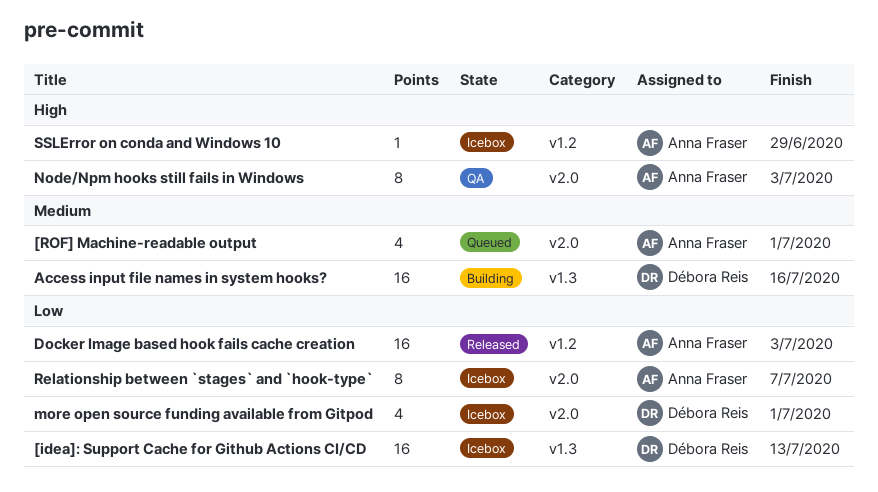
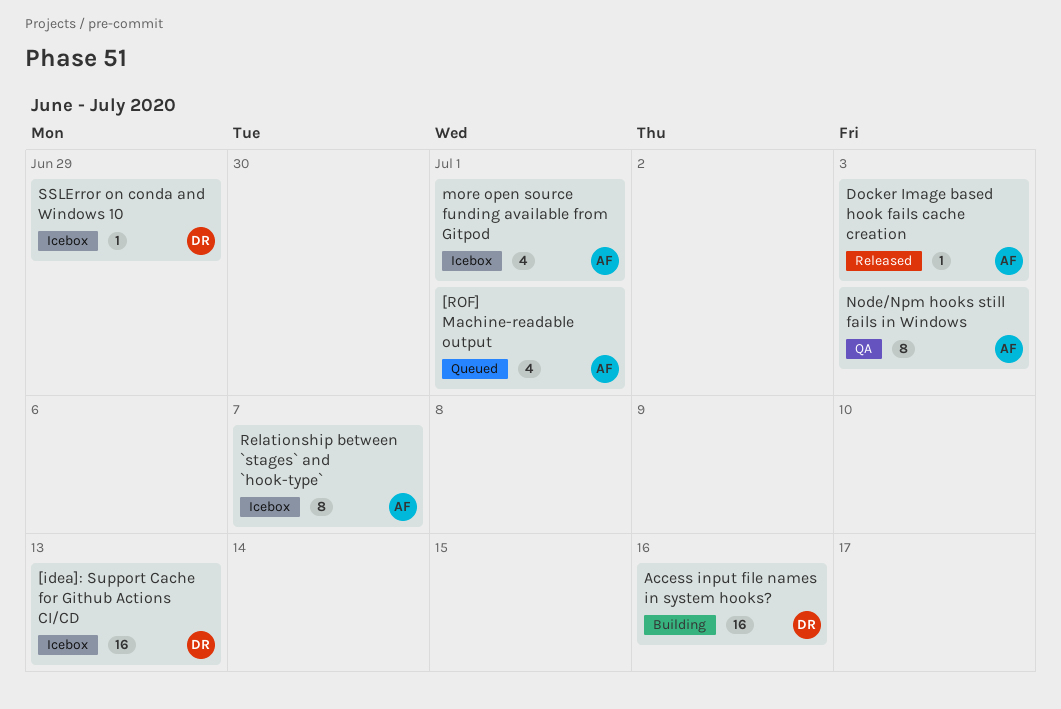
Docker Image based hook fails cache creation, estimate: 16 -> 1
more open source funding available from Gitpod, owner: Débora Reis -> Anna Fraser
SSLError on conda and Windows 10, owner: Anna Fraser -> Débora Reis

